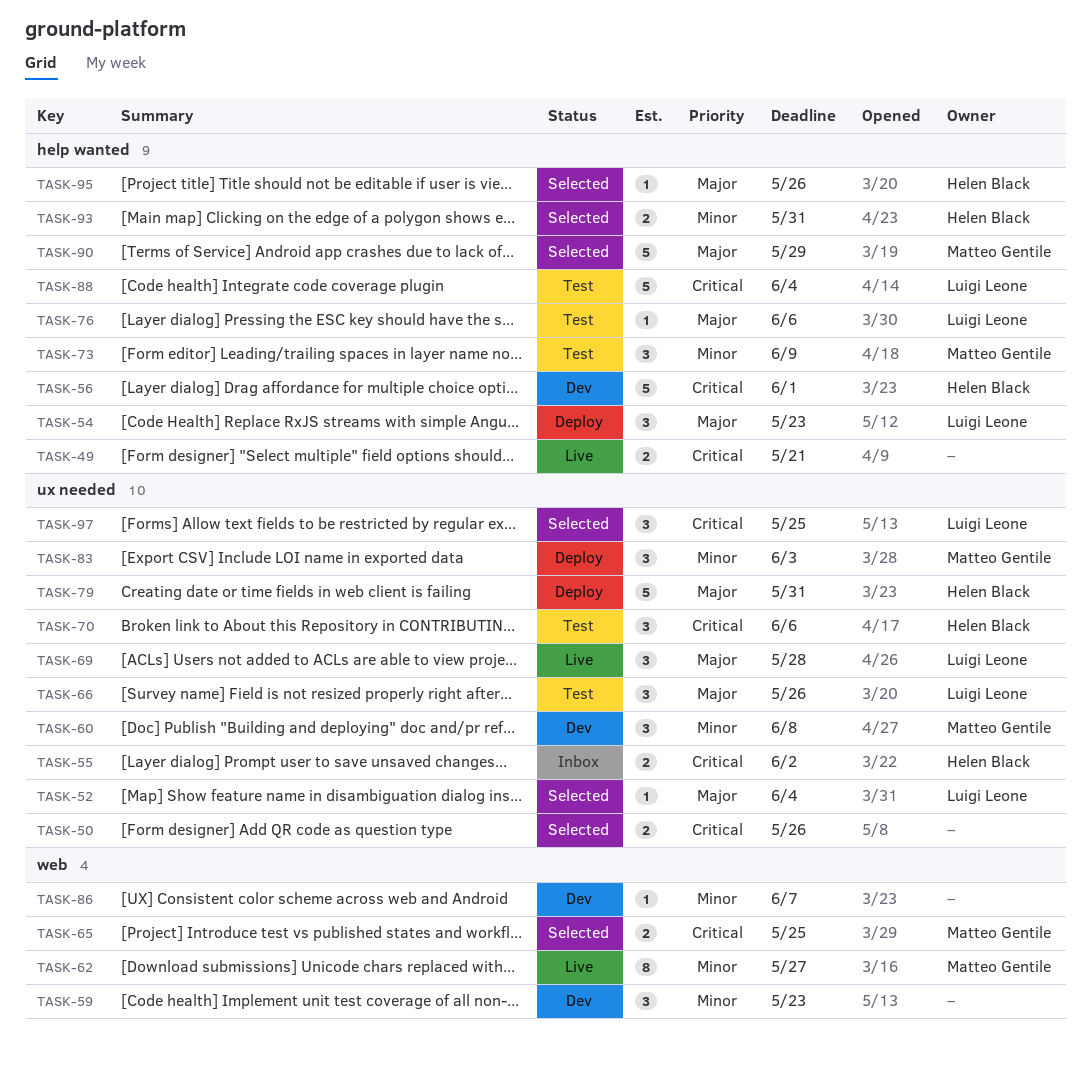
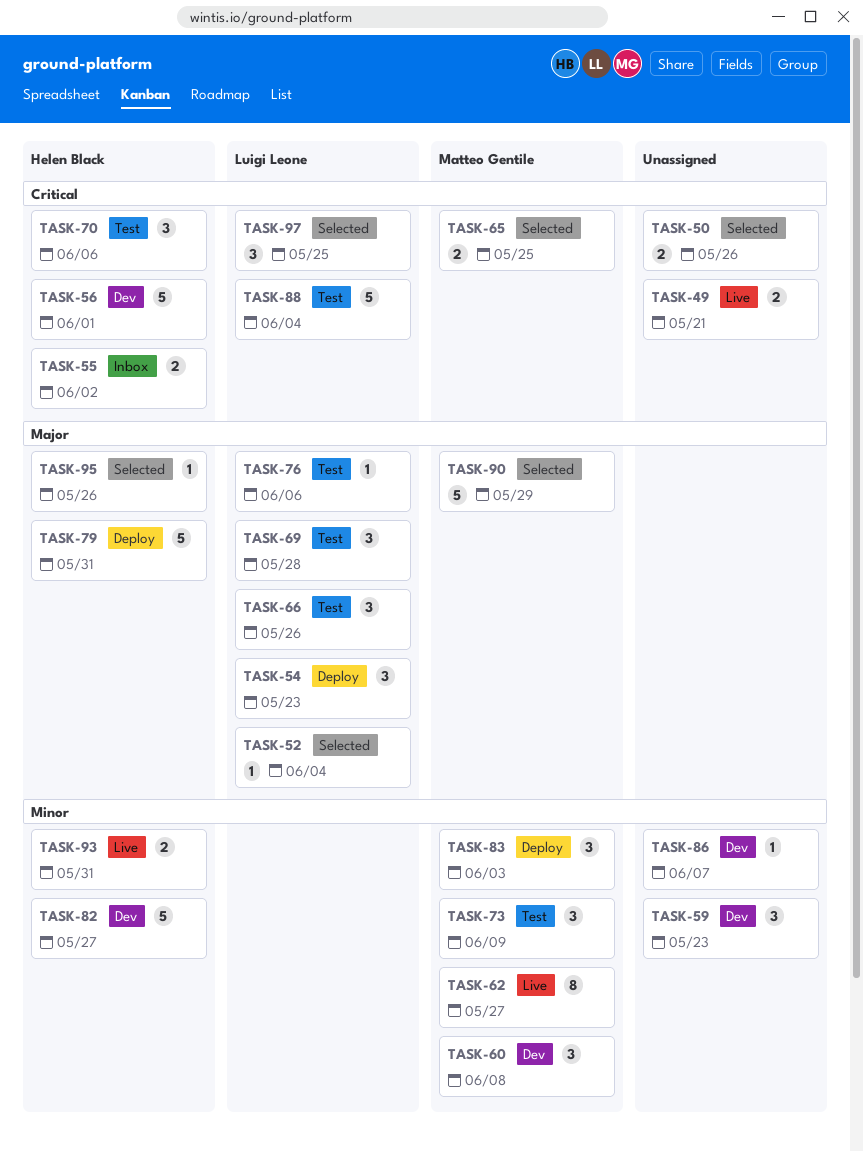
TASK-69, status: Live -> Test
TASK-82: none -> present
TASK-93, status: Selected -> Live

